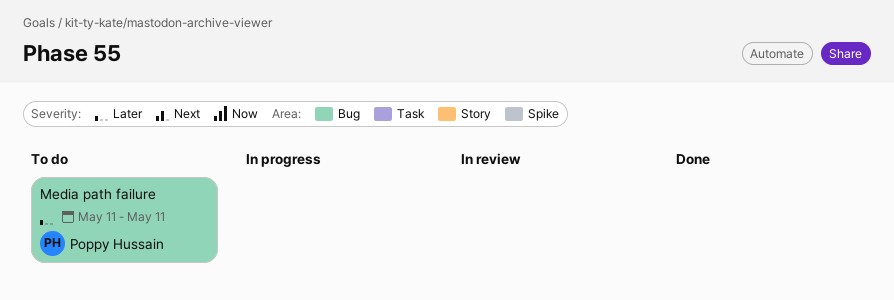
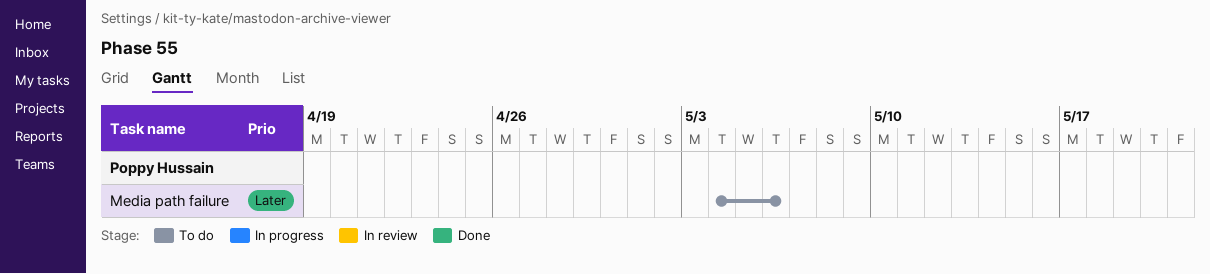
Media path failure, start: May 11 -> May 4
Media path failure, due: May 11 -> May 6

